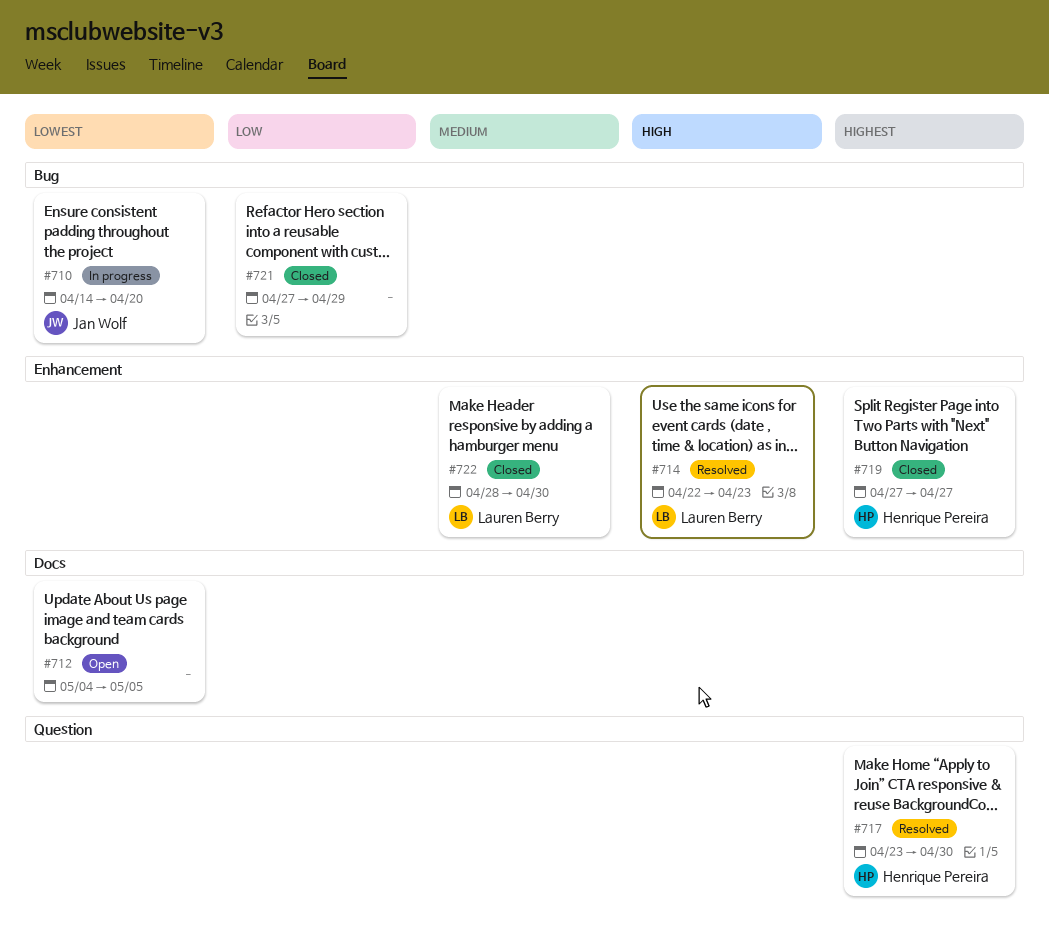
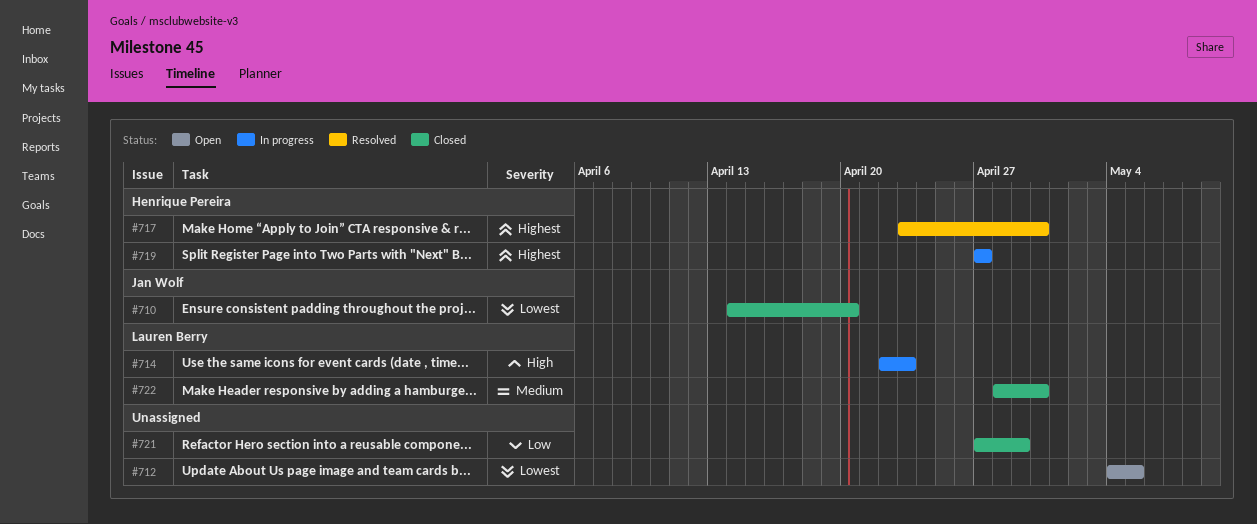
#710, status: In progress -> Closed
#714, status: Resolved -> In progress
#719, status: Closed -> In progress

